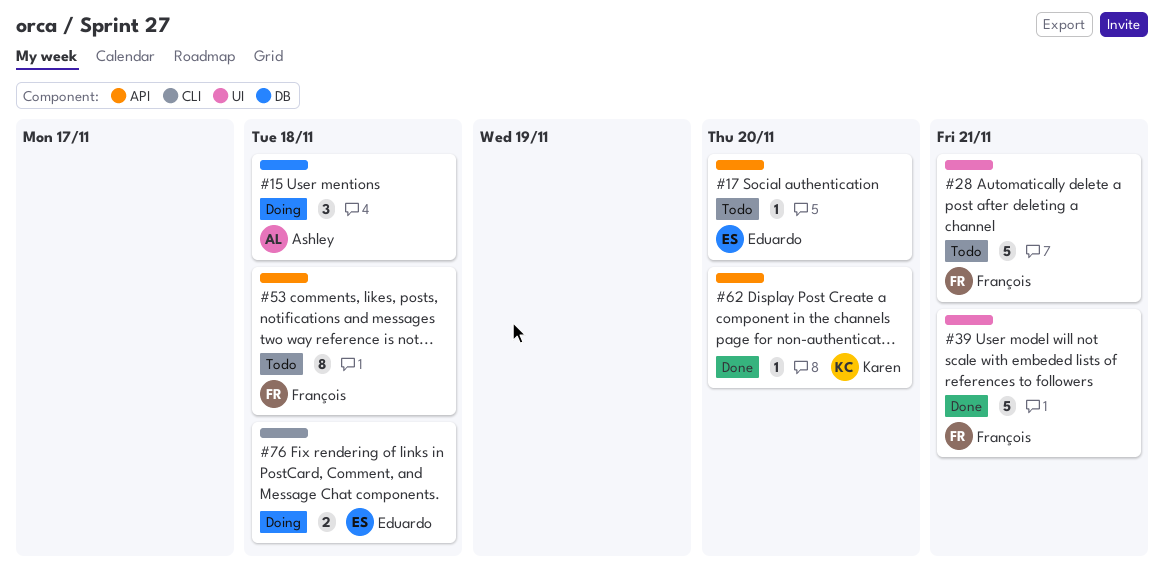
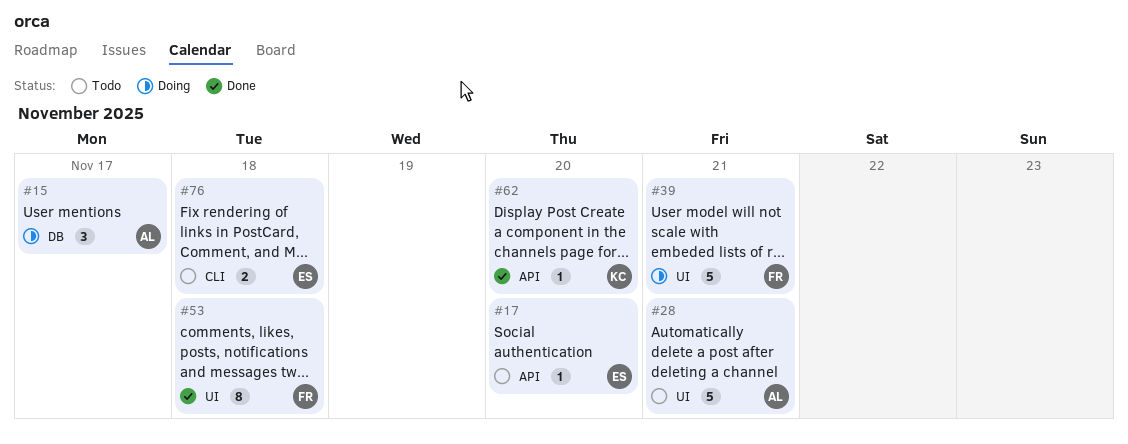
#15, due: Nov 18 -> Nov 17
#28, owner: François -> Ashley
#39, status: Done -> Doing
#53, status: Todo -> Done
#53, label: API -> UI
#76, status: Doing -> Todo

